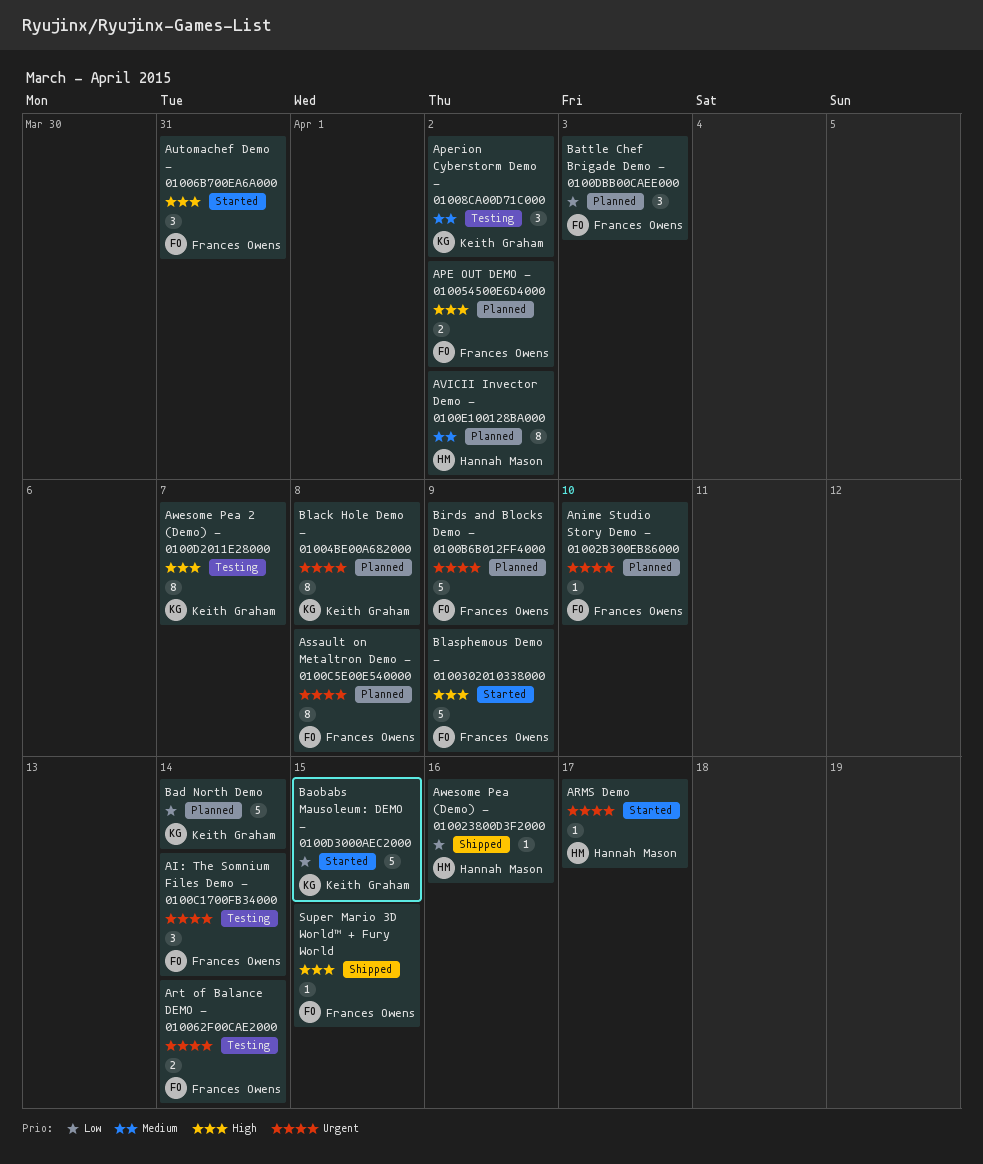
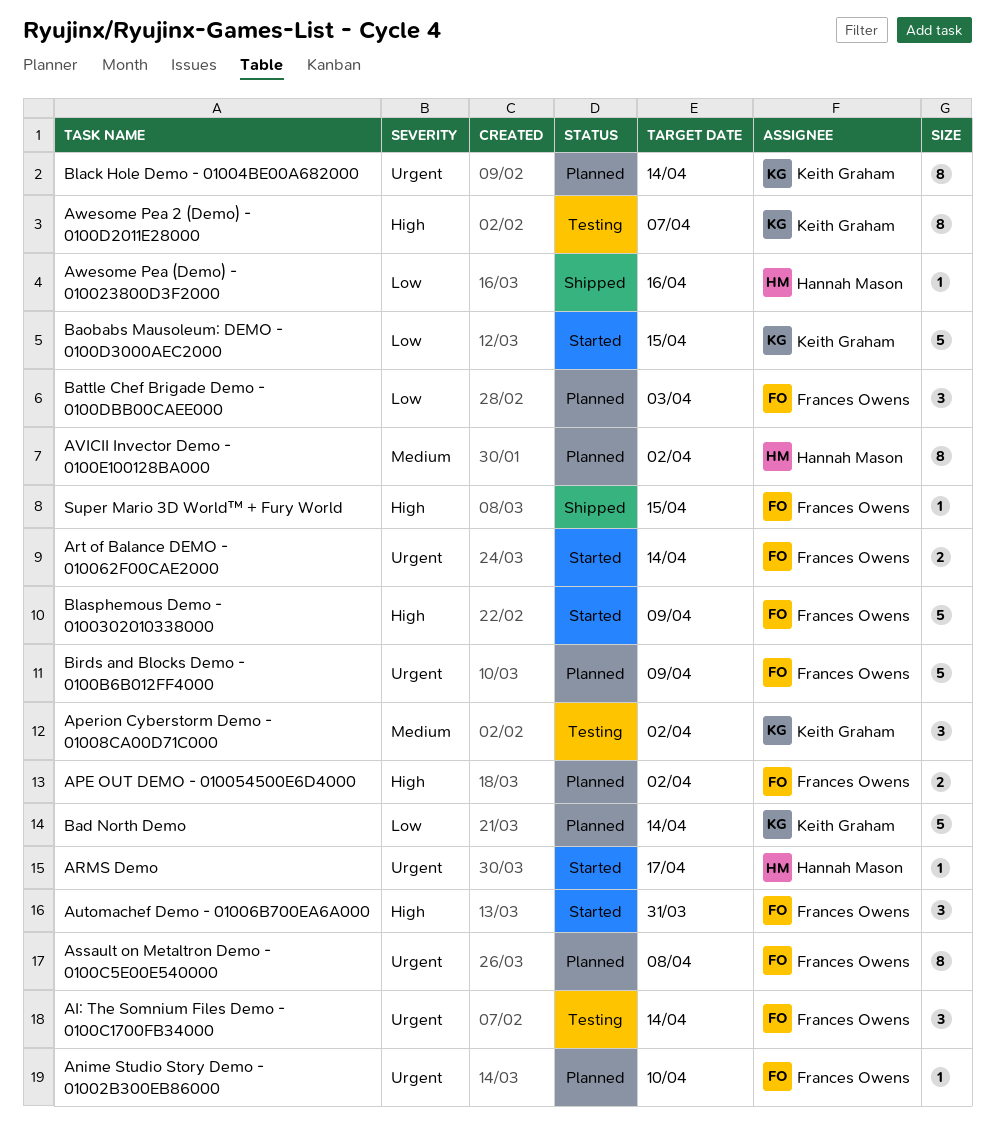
Art of Balance DEMO - 010062F00CAE2000, status: Testing -> Started
Black Hole Demo - 01004BE00A682000, due: Apr 8 -> Apr 14

